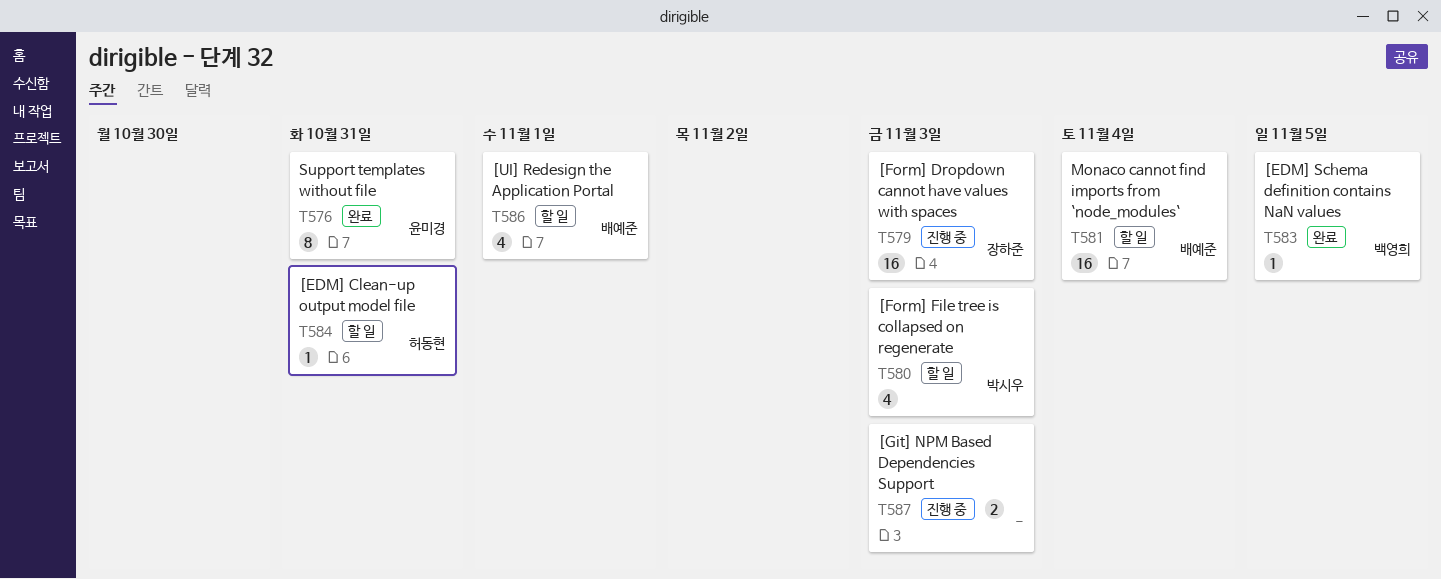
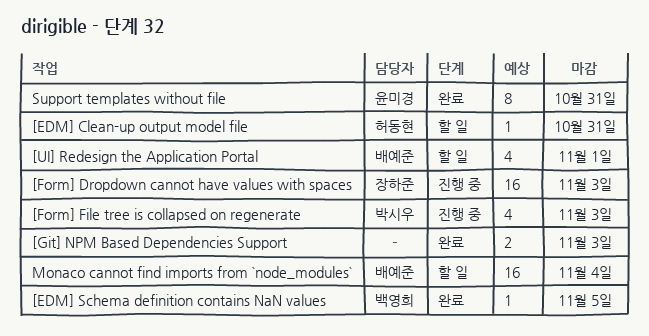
[Form] File tree is collapsed on regenerate, status: 할 일 -> 진행 중
[Git] NPM Based Dependencies Support, status: 진행 중 -> 완료

